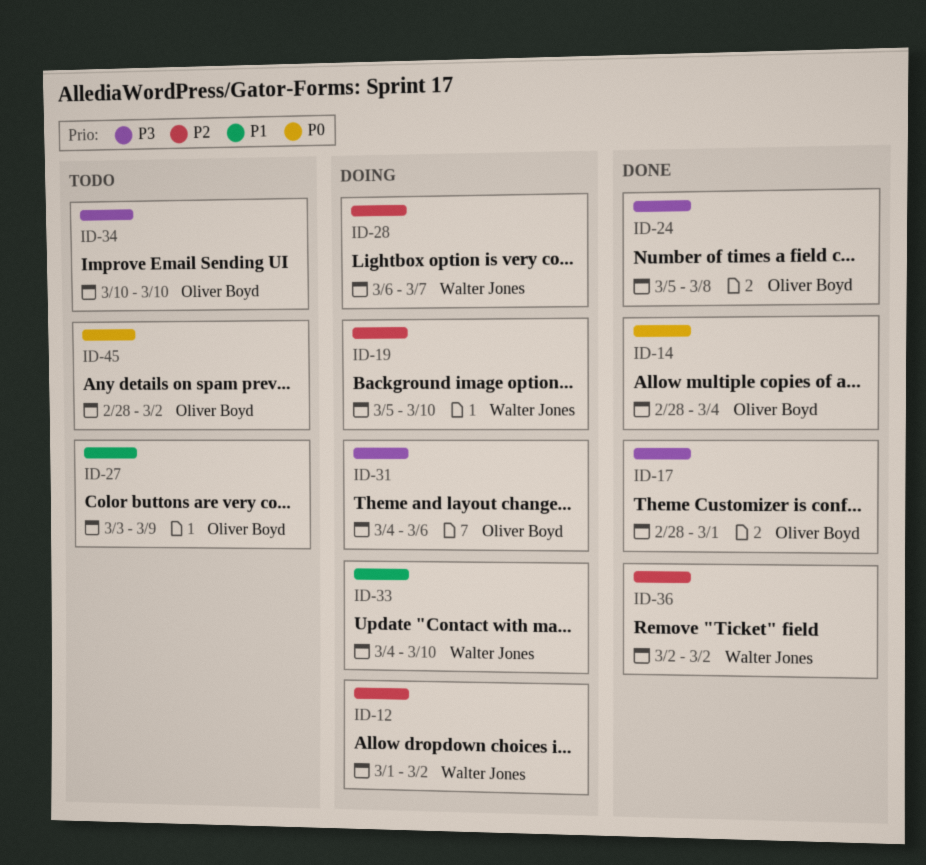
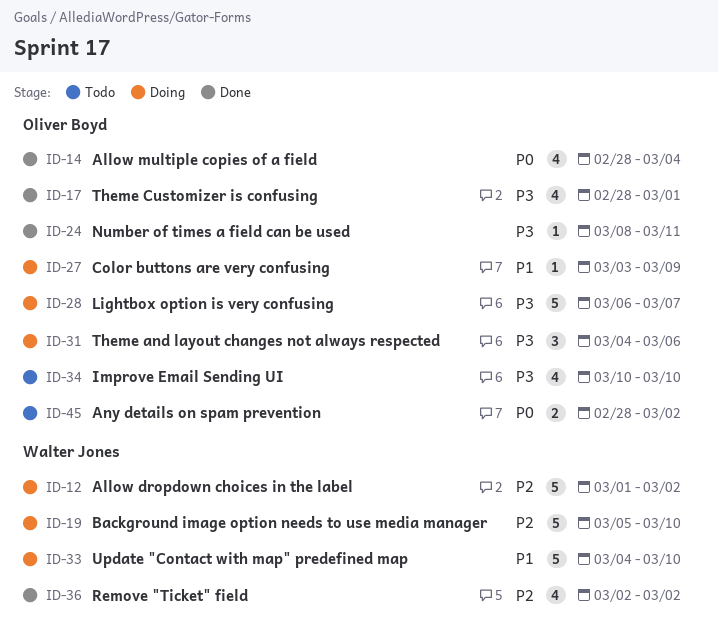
ID-24, start: Mar 5 -> Mar 8
ID-24, due: Mar 8 -> Mar 11
ID-27, status: Todo -> Doing
ID-28, owner: Walter Jones -> Oliver Boyd
ID-28, priority: P2 -> P3

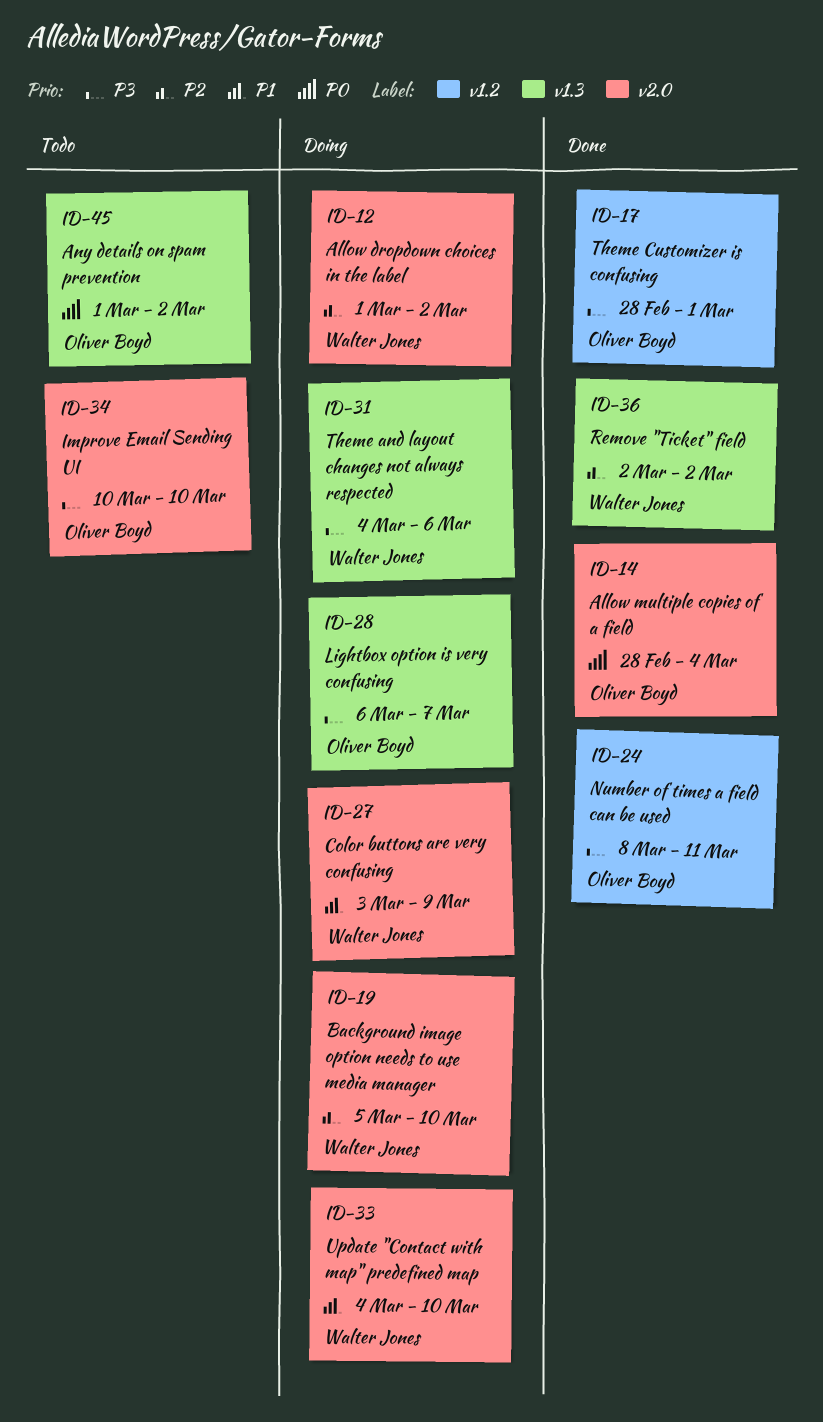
ID-27, owner: Oliver Boyd -> Walter Jones
ID-31, owner: Oliver Boyd -> Walter Jones
ID-45, start: Feb 28 -> Mar 1

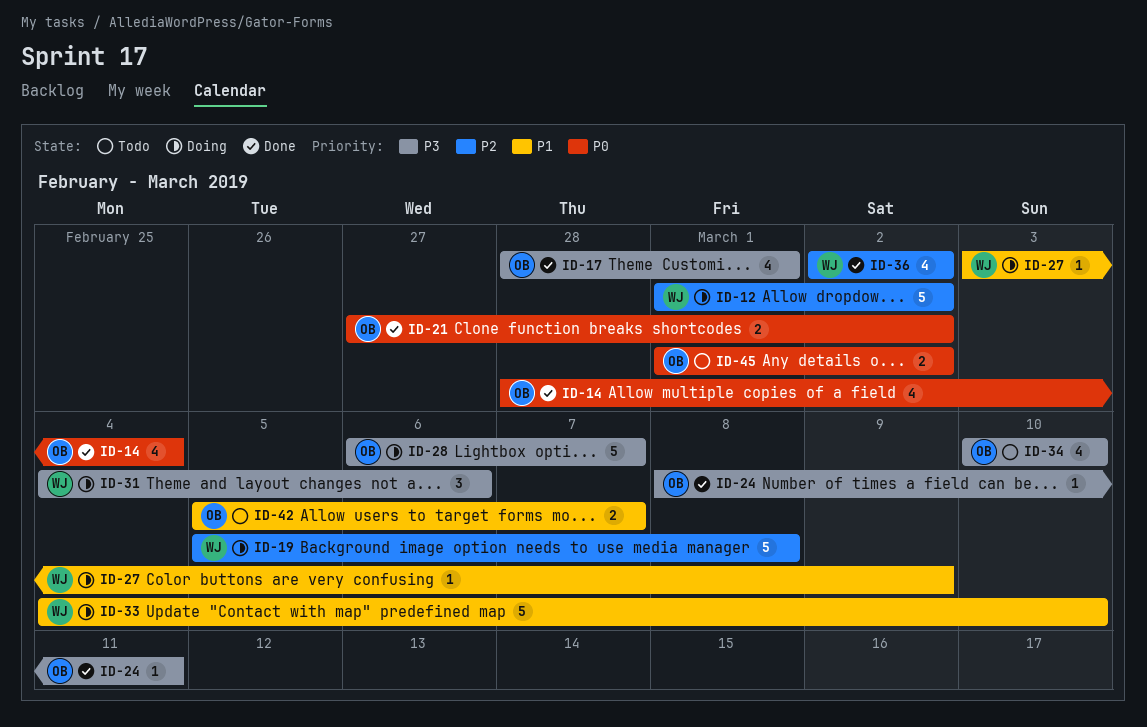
ID-19, due: Mar 10 -> Mar 8
ID-21: none -> present
ID-42: none -> present

